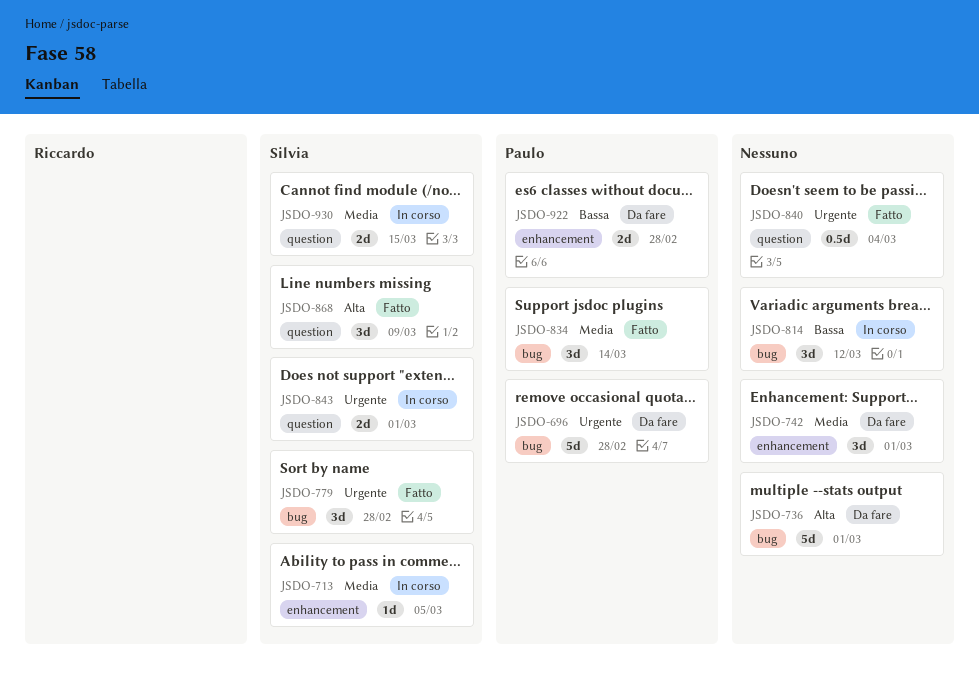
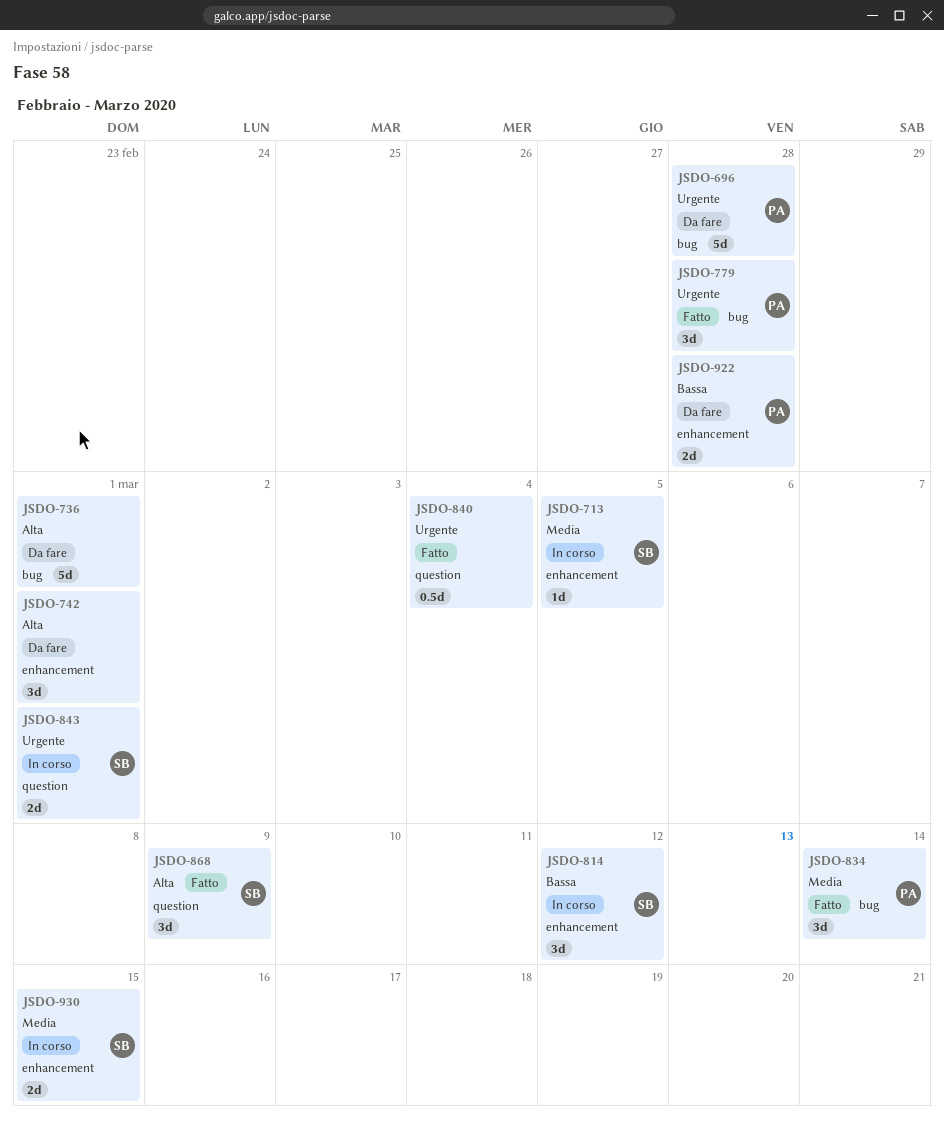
JSDO-742, priority: Media -> Alta
JSDO-779, owner: Silvia -> Paulo
JSDO-814, owner: none -> Silvia
JSDO-814, label: bug -> enhancement
JSDO-930, label: question -> enhancement

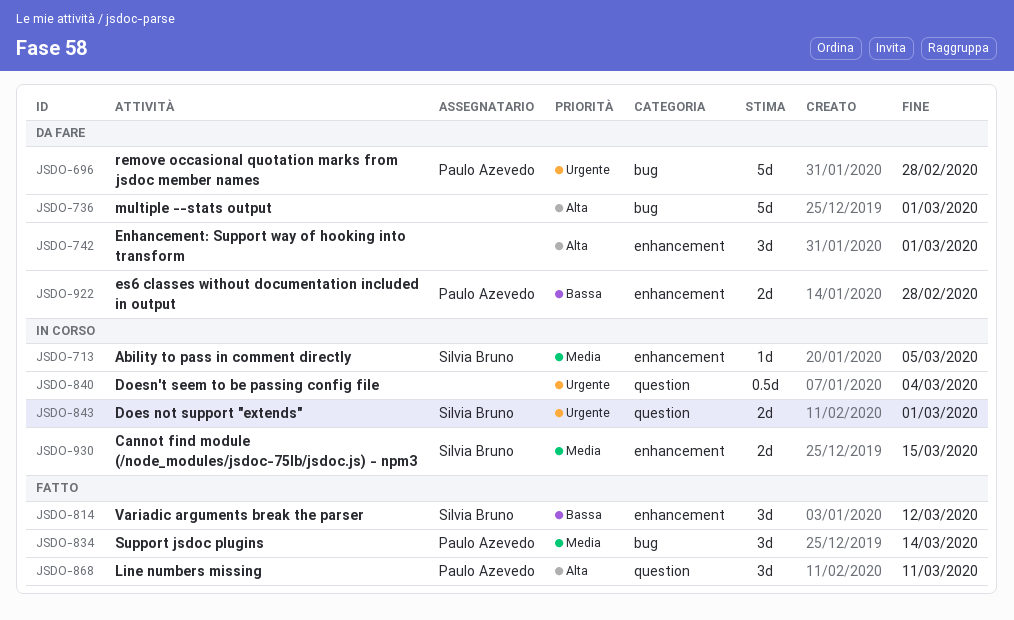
JSDO-779: present -> none
JSDO-814, status: In corso -> Fatto
JSDO-840, status: Fatto -> In corso
JSDO-868, owner: Silvia Bruno -> Paulo Azevedo
JSDO-868, due: Mar 9 -> Mar 11

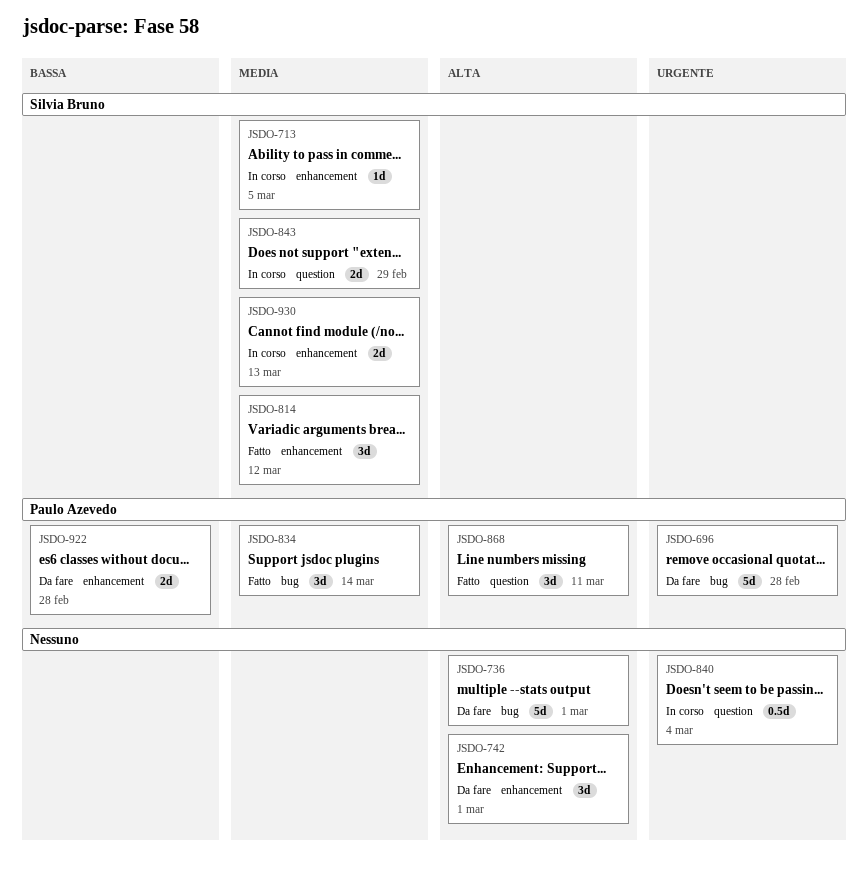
JSDO-814, priority: Bassa -> Media
JSDO-843, priority: Urgente -> Media
JSDO-843, due: Mar 1 -> Feb 29
JSDO-930, due: Mar 15 -> Mar 13

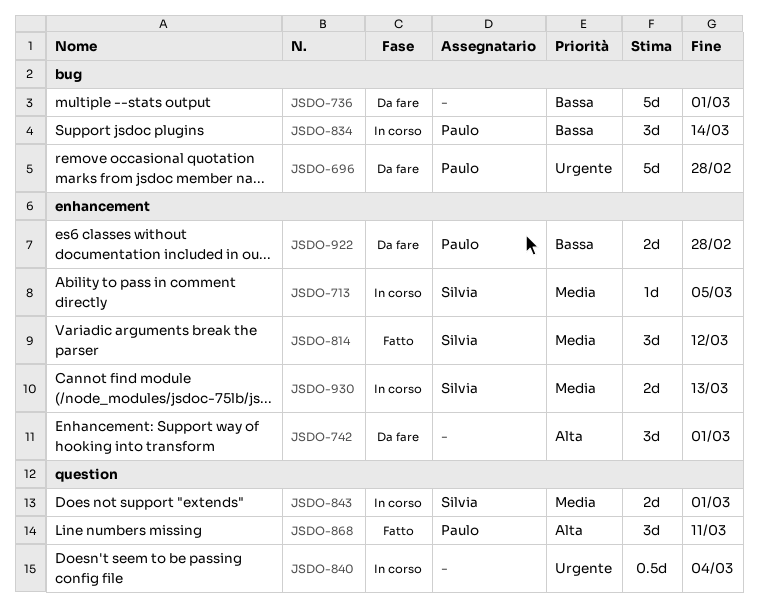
JSDO-736, priority: Alta -> Bassa
JSDO-834, status: Fatto -> In corso
JSDO-834, priority: Media -> Bassa
JSDO-843, due: Feb 29 -> Mar 1

